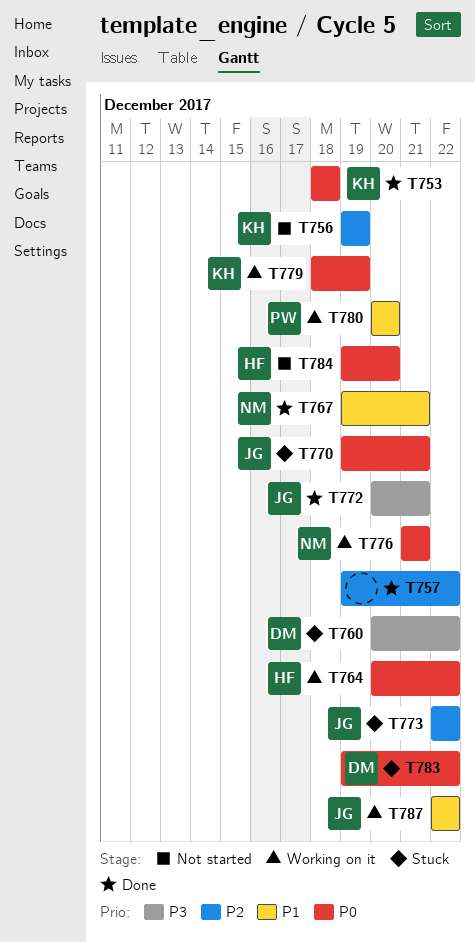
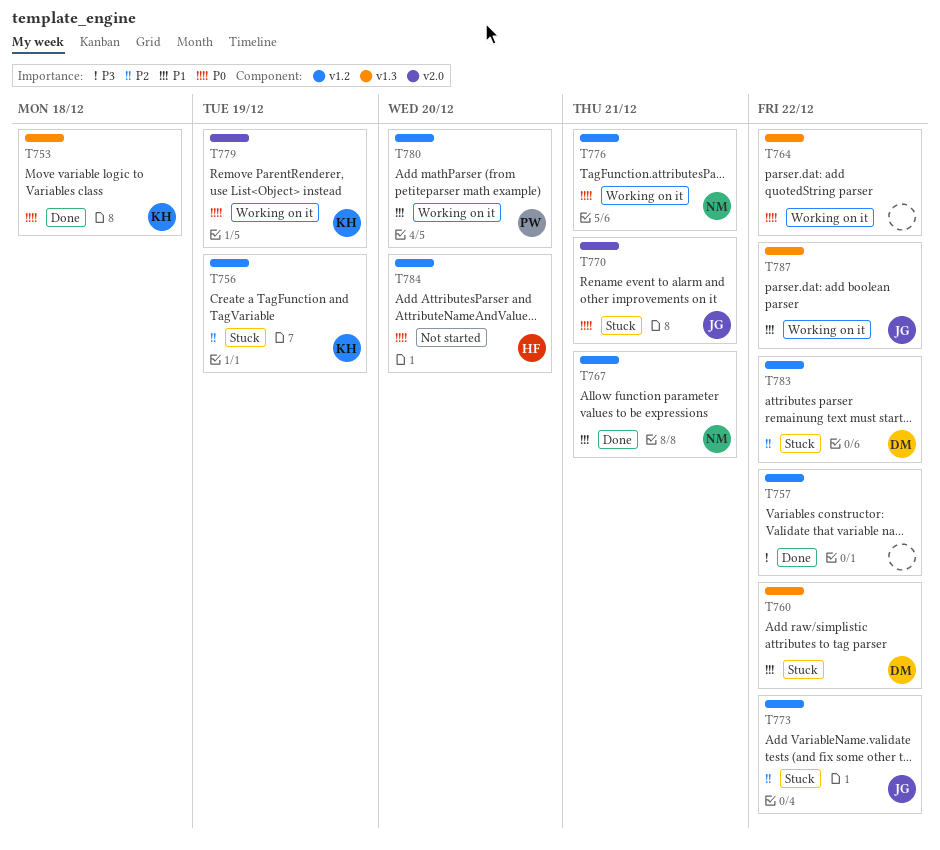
T756, status: Not started -> Stuck
T757, priority: P2 -> P3
T760, priority: P3 -> P1
T764, owner: HF -> none
T772: present -> none
T783, priority: P0 -> P2

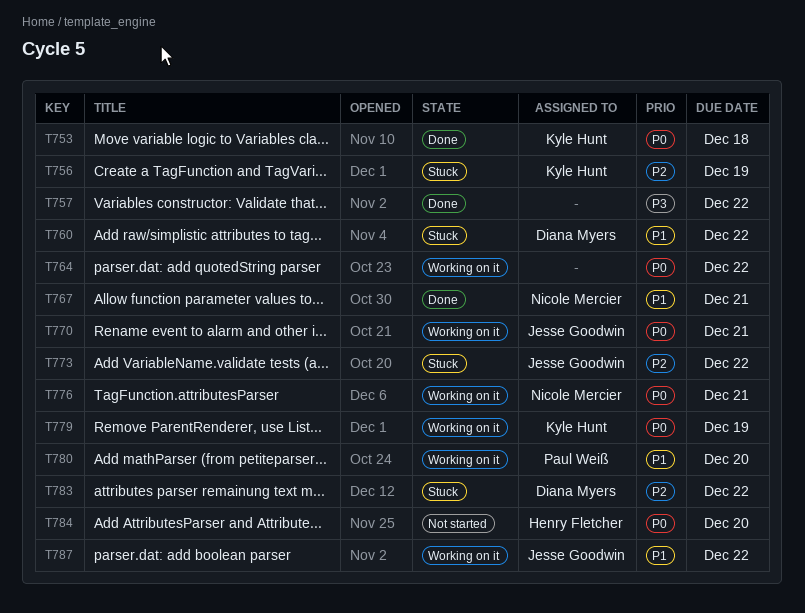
T770, status: Stuck -> Working on it

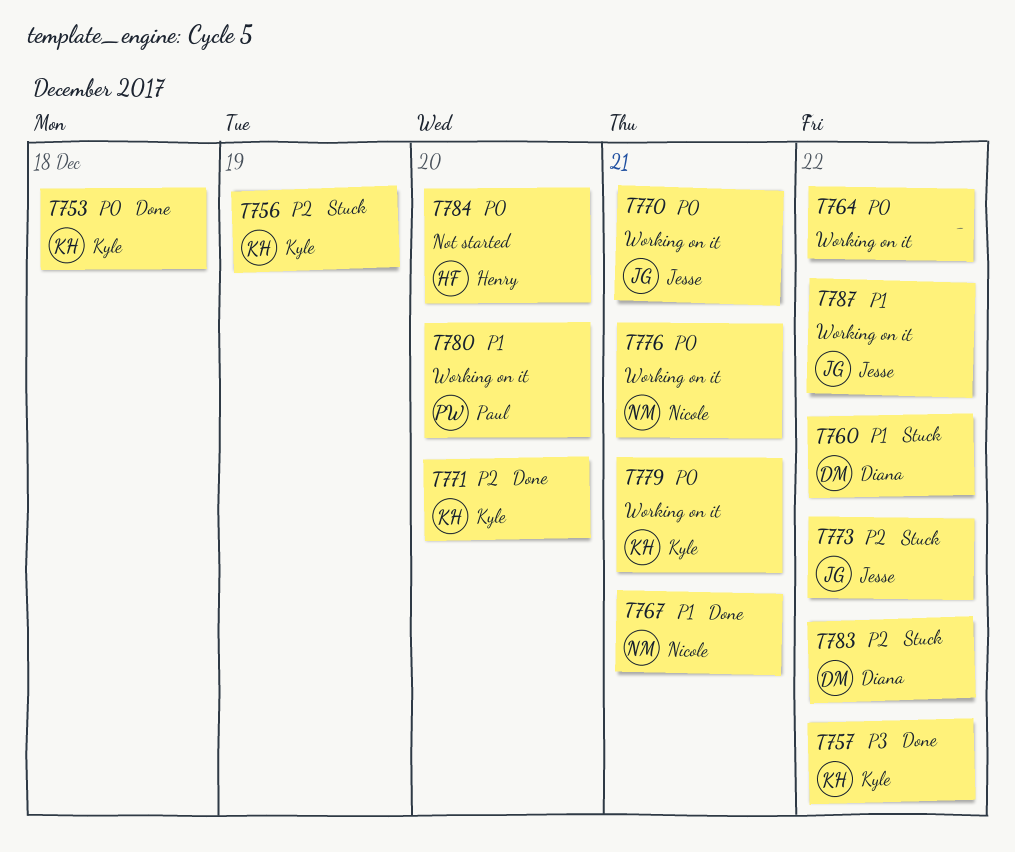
T757, owner: none -> Kyle Hunt
T771: none -> present
T779, due: Dec 19 -> Dec 21

